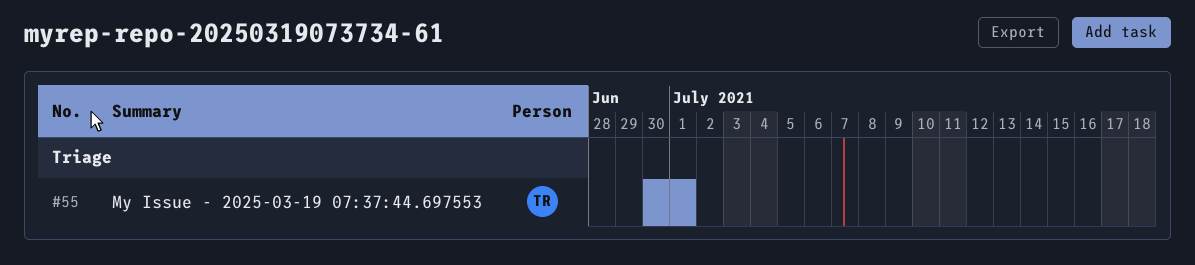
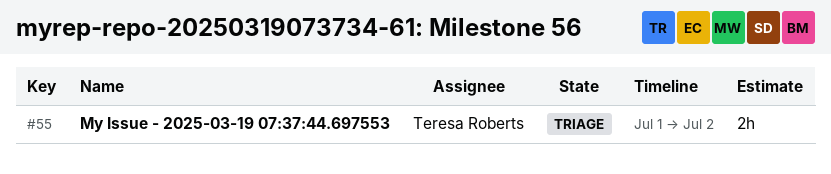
#55, start: Jun 30 -> Jul 1
#55, due: Jul 1 -> Jul 2

